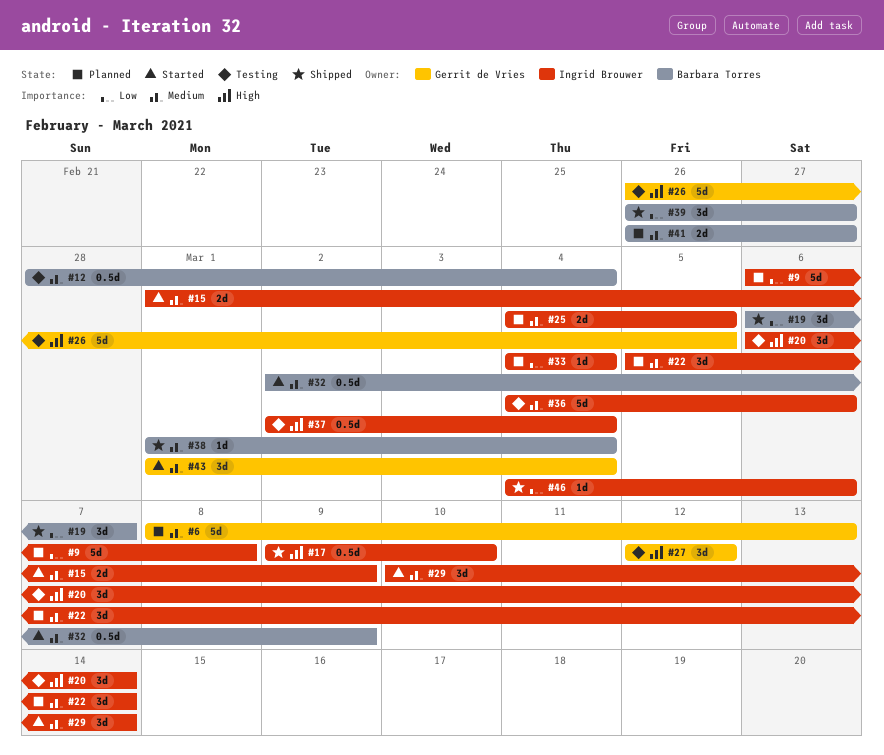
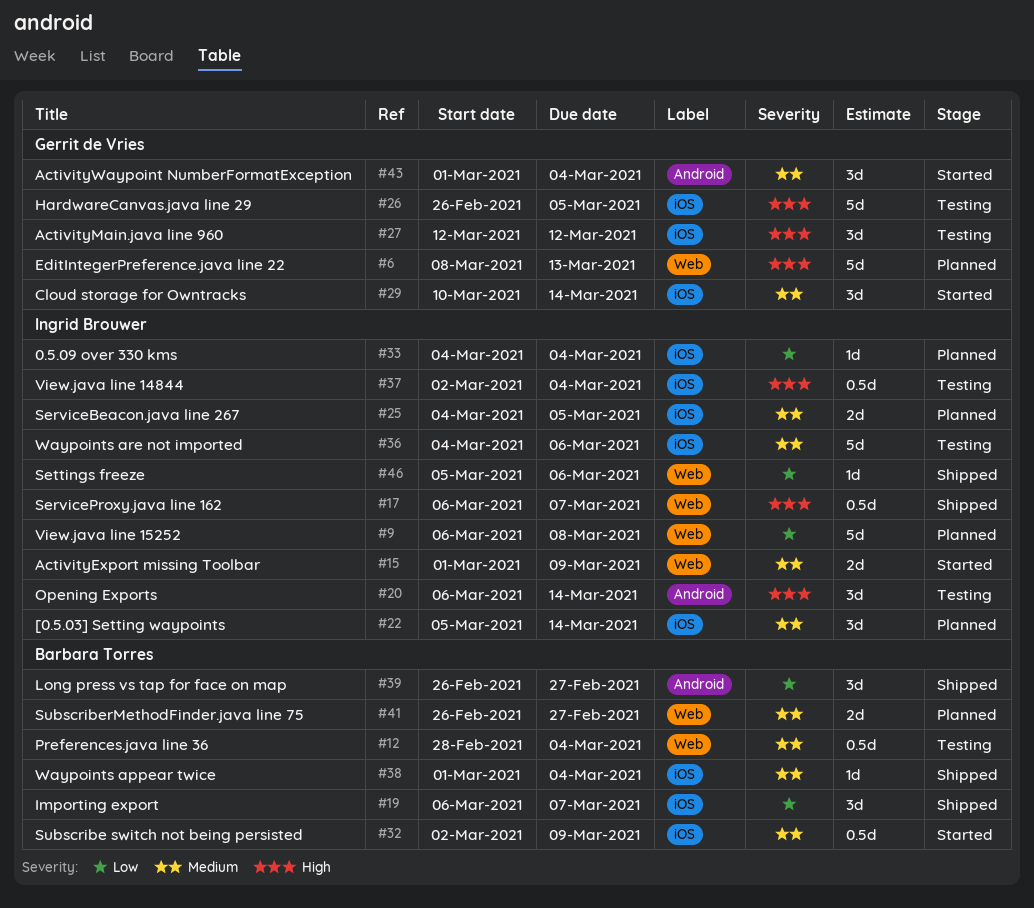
#6, priority: Medium -> High
#17, start: Mar 9 -> Mar 6
#17, due: Mar 10 -> Mar 7
#29, owner: Ingrid Brouwer -> Gerrit de Vries
#46, start: Mar 4 -> Mar 5

